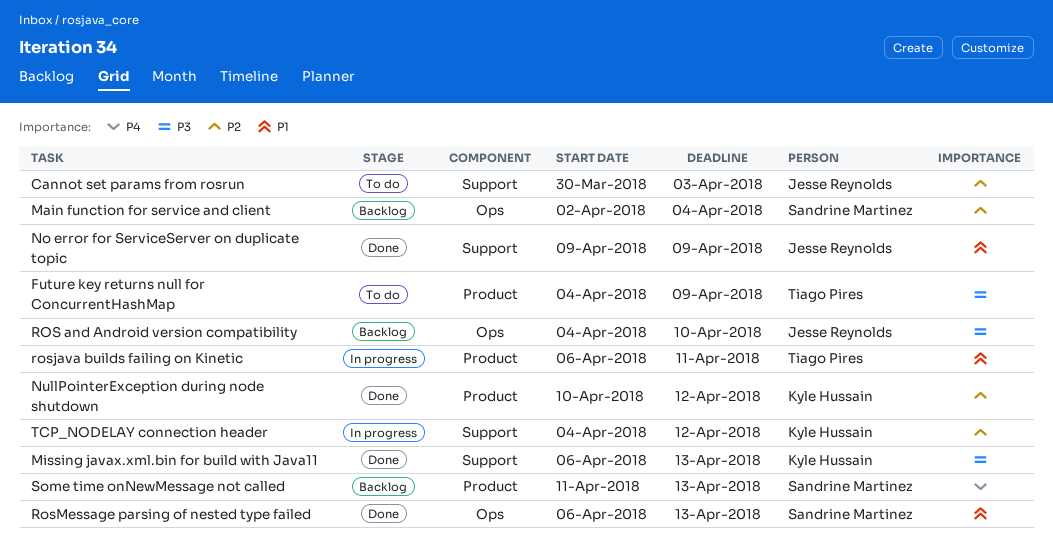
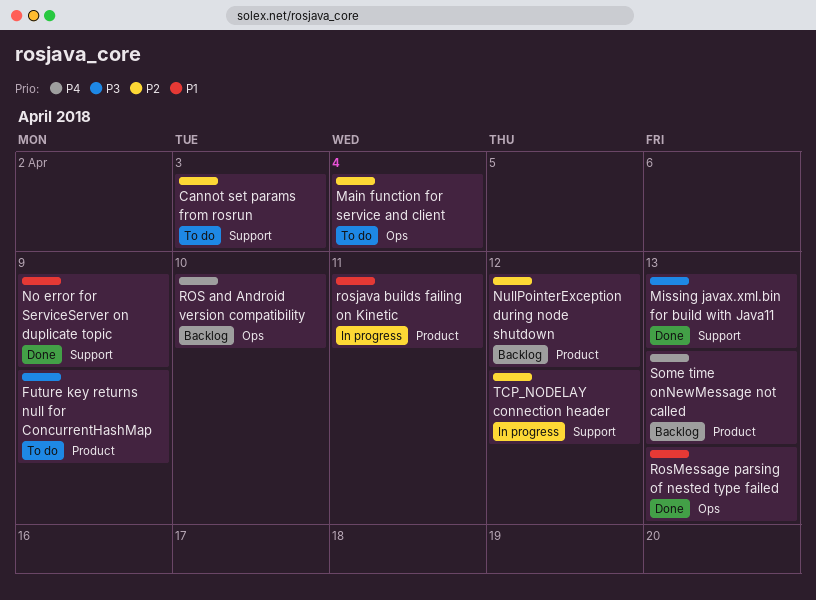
Main function for service and client, status: Backlog -> To do
NullPointerException during node shutdown, status: Done -> Backlog
ROS and Android version compatibility, priority: P3 -> P4

